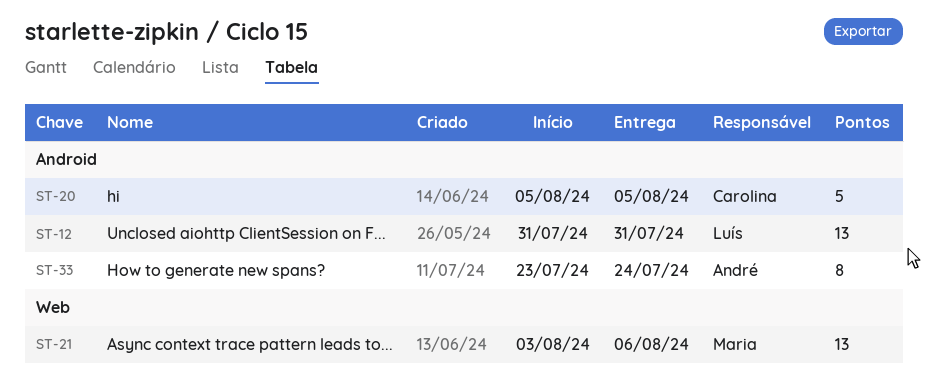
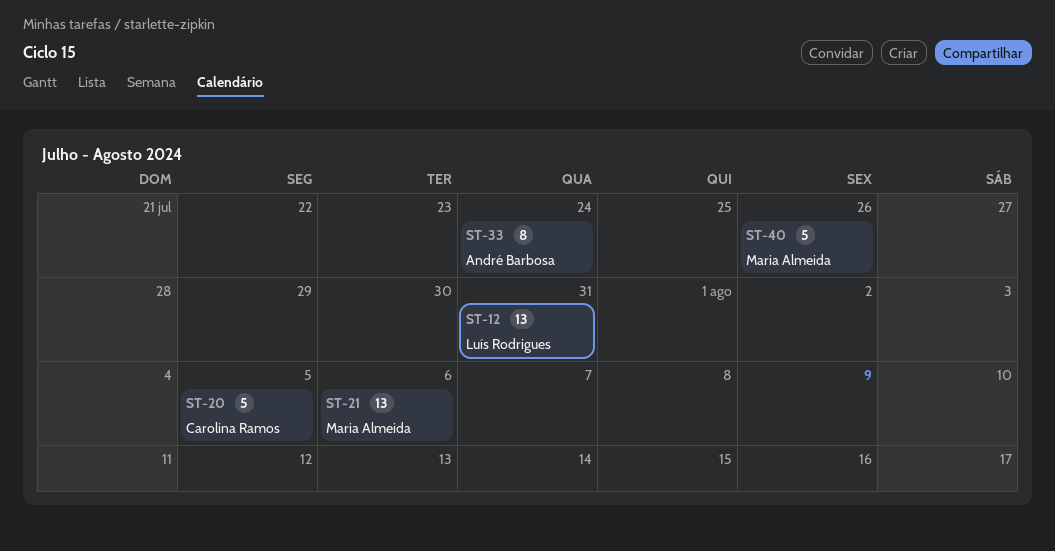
ST-40: none -> present

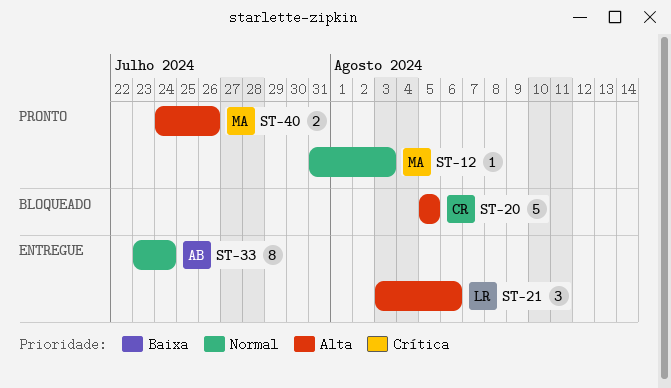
ST-12, owner: Luís Rodrigues -> Maria Almeida
ST-12, estimate: 13 -> 1
ST-12, due: Jul 31 -> Aug 3
ST-21, owner: Maria Almeida -> Luís Rodrigues
ST-21, estimate: 13 -> 3
ST-40, estimate: 5 -> 2

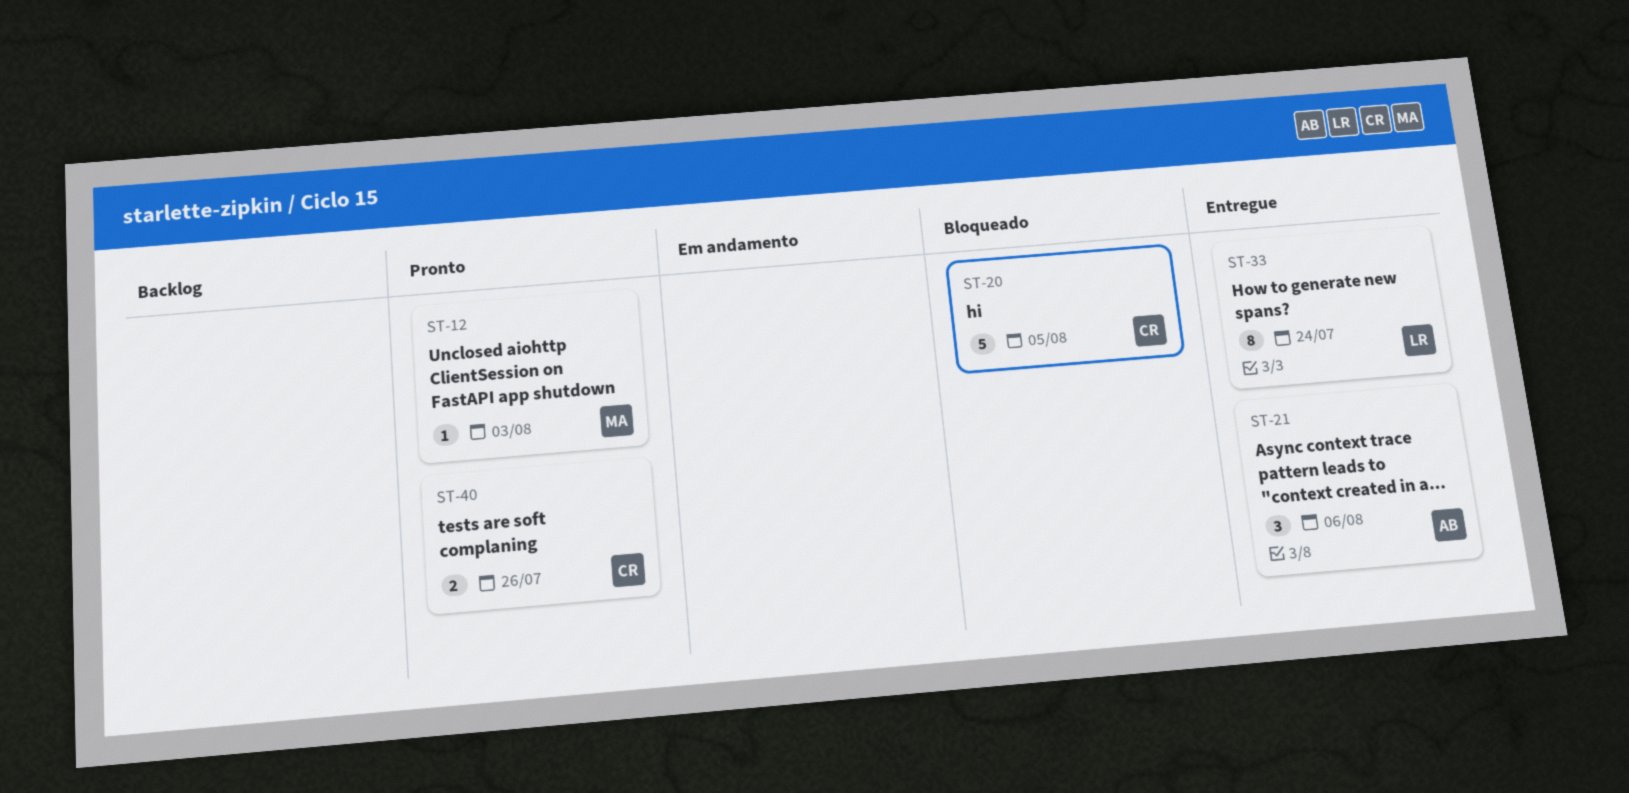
ST-21, owner: LR -> AB
ST-33, owner: AB -> LR
ST-40, owner: MA -> CR

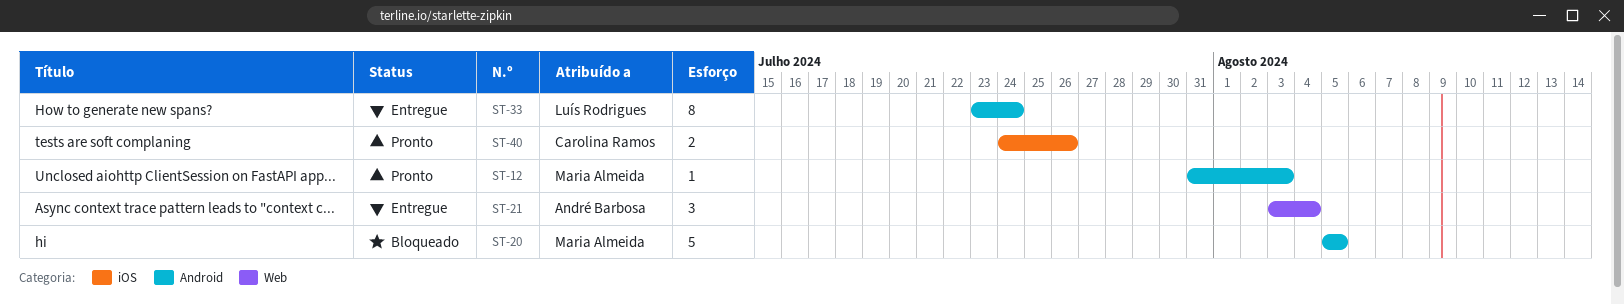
ST-20, owner: Carolina Ramos -> Maria Almeida
ST-21, due: Aug 6 -> Aug 4

